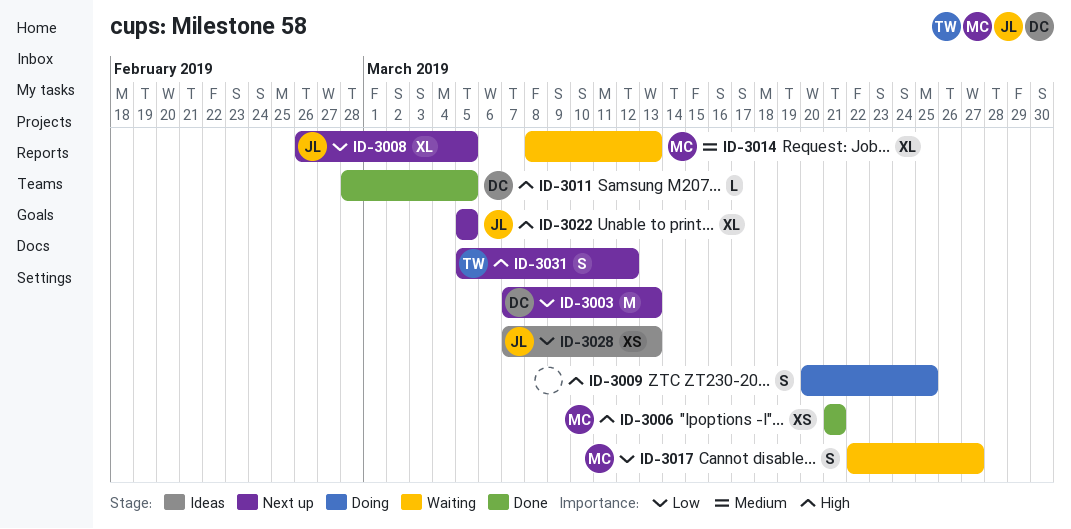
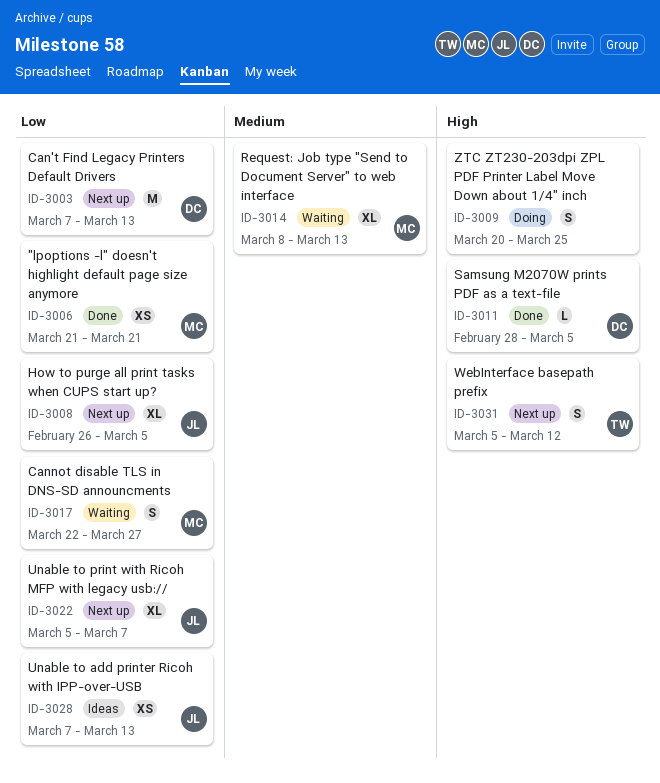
ID-3006, priority: High -> Low
ID-3022, priority: High -> Low
ID-3022, due: Mar 5 -> Mar 7

